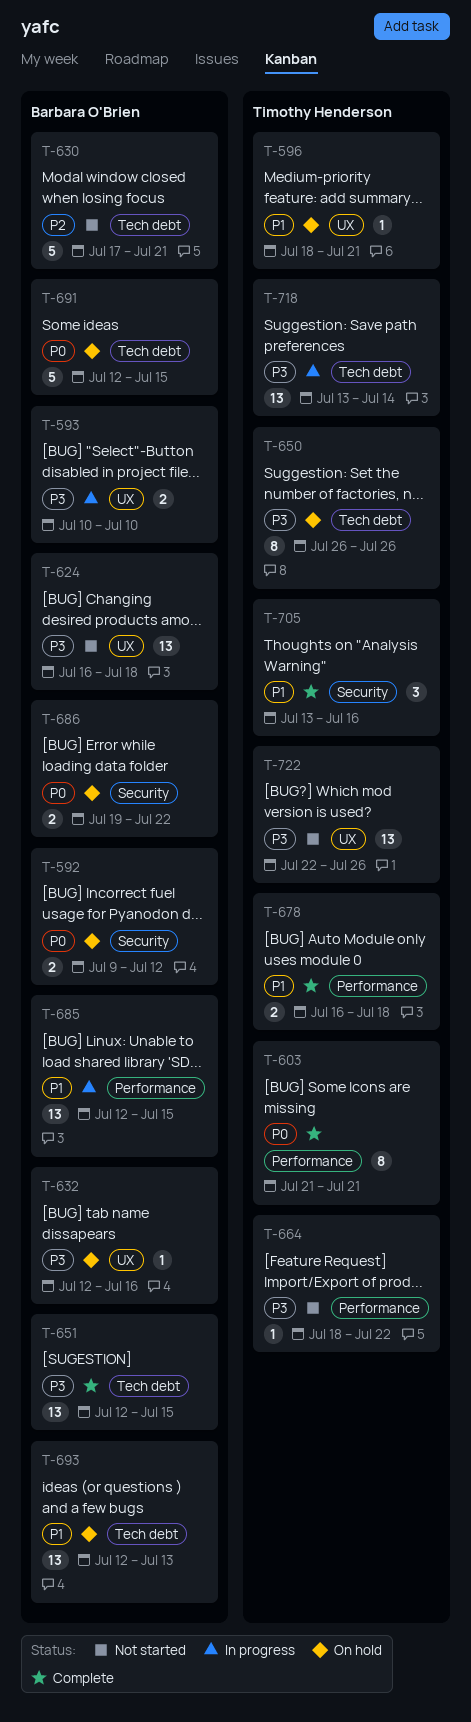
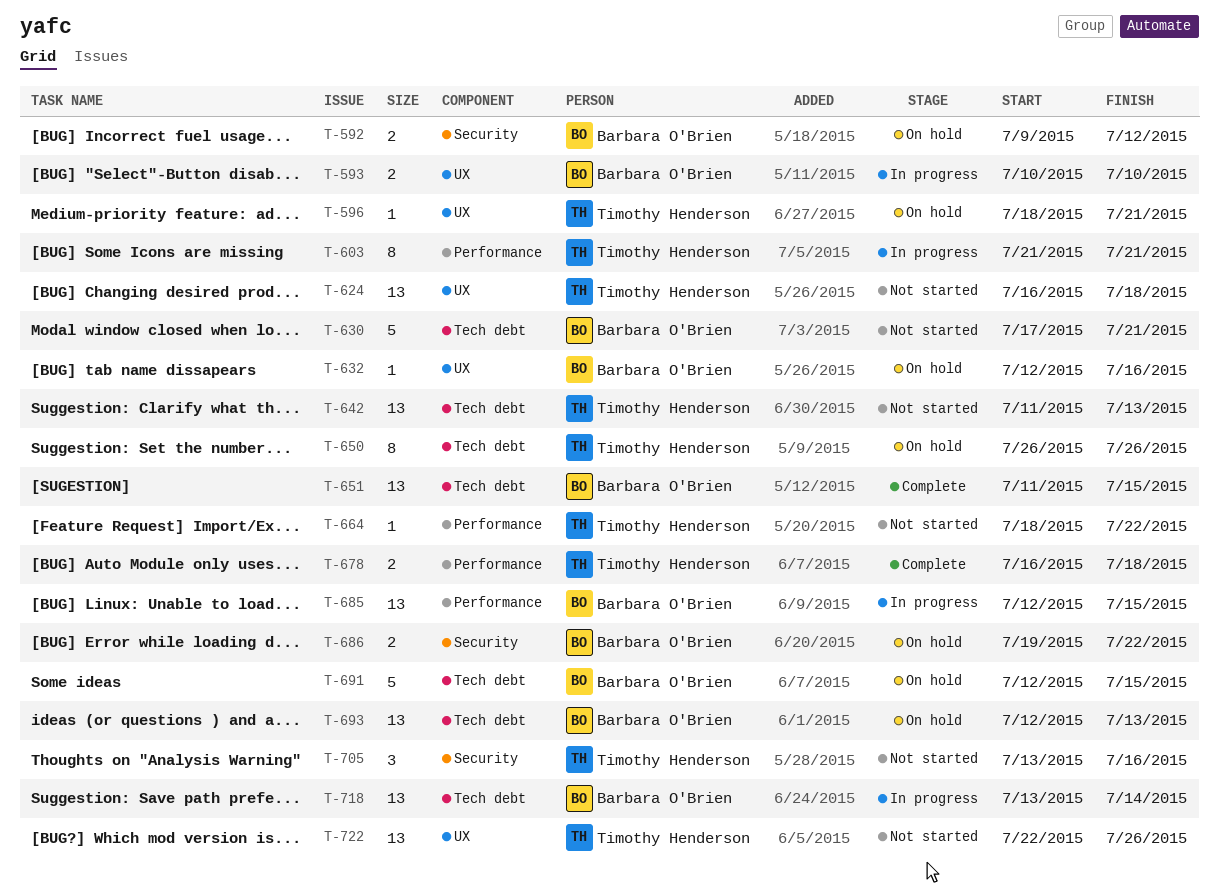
T-603, status: Complete -> In progress
T-624, owner: Barbara O'Brien -> Timothy Henderson
T-642: none -> present
T-651, start: Jul 12 -> Jul 11
T-705, status: Complete -> Not started
T-718, owner: Timothy Henderson -> Barbara O'Brien

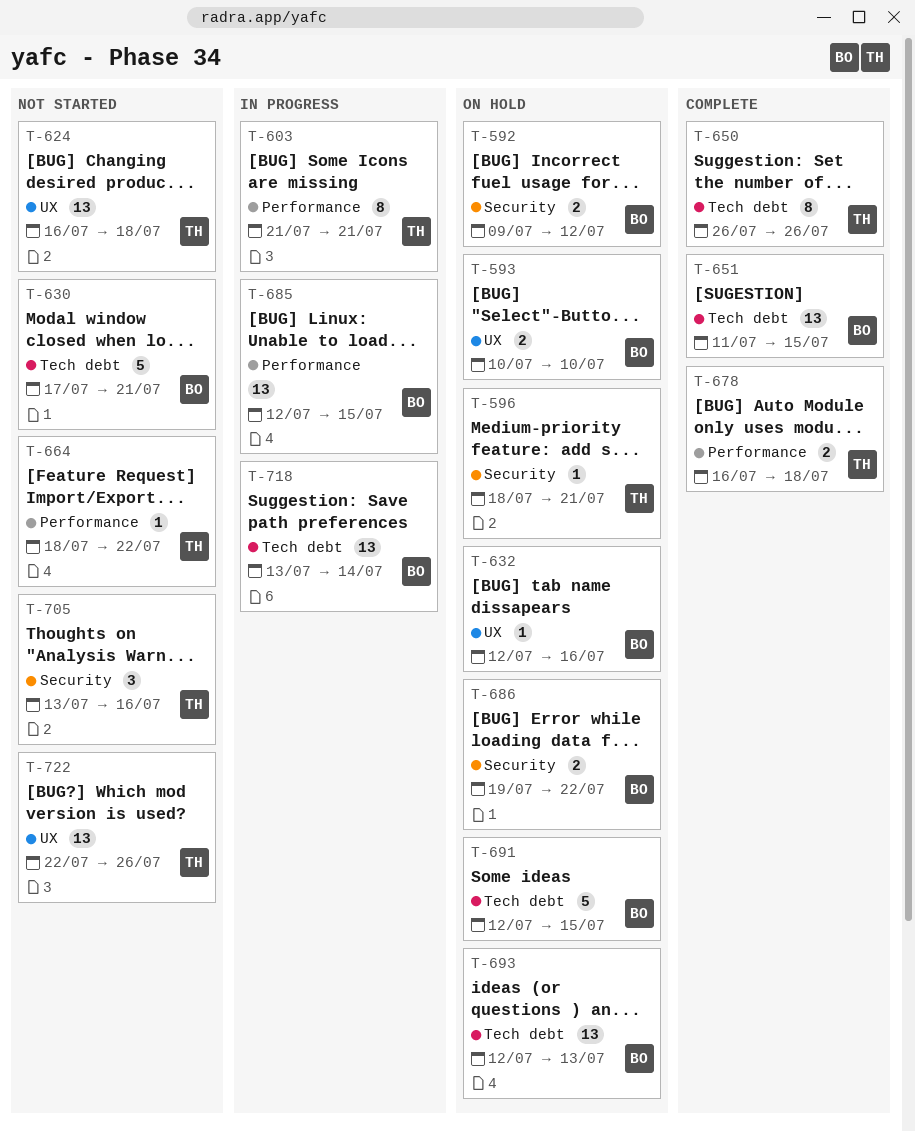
T-593, status: In progress -> On hold
T-596, label: UX -> Security
T-642: present -> none
T-650, status: On hold -> Complete

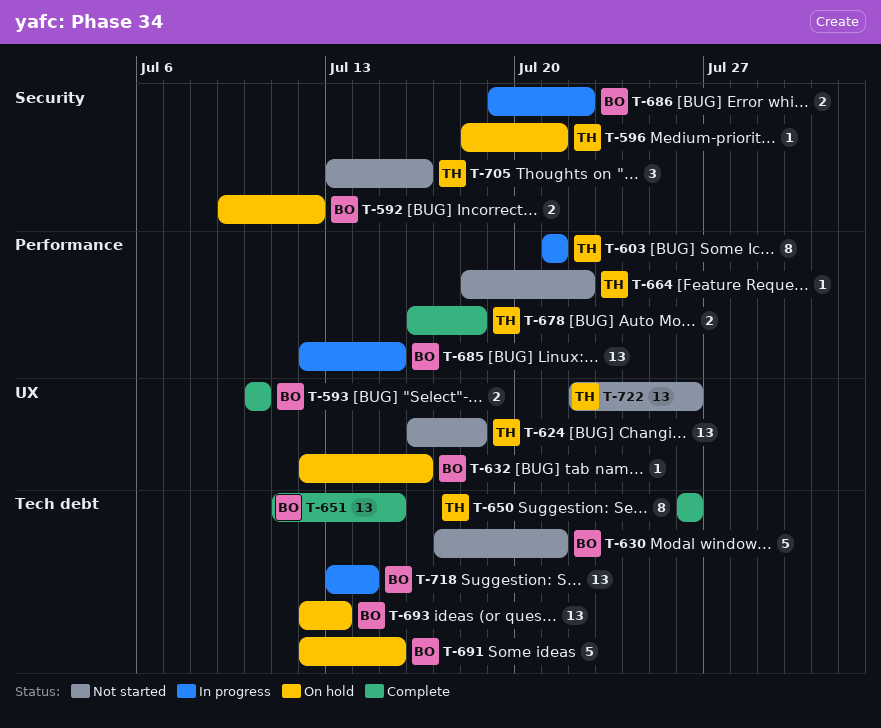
T-593, status: On hold -> Complete
T-686, status: On hold -> In progress

